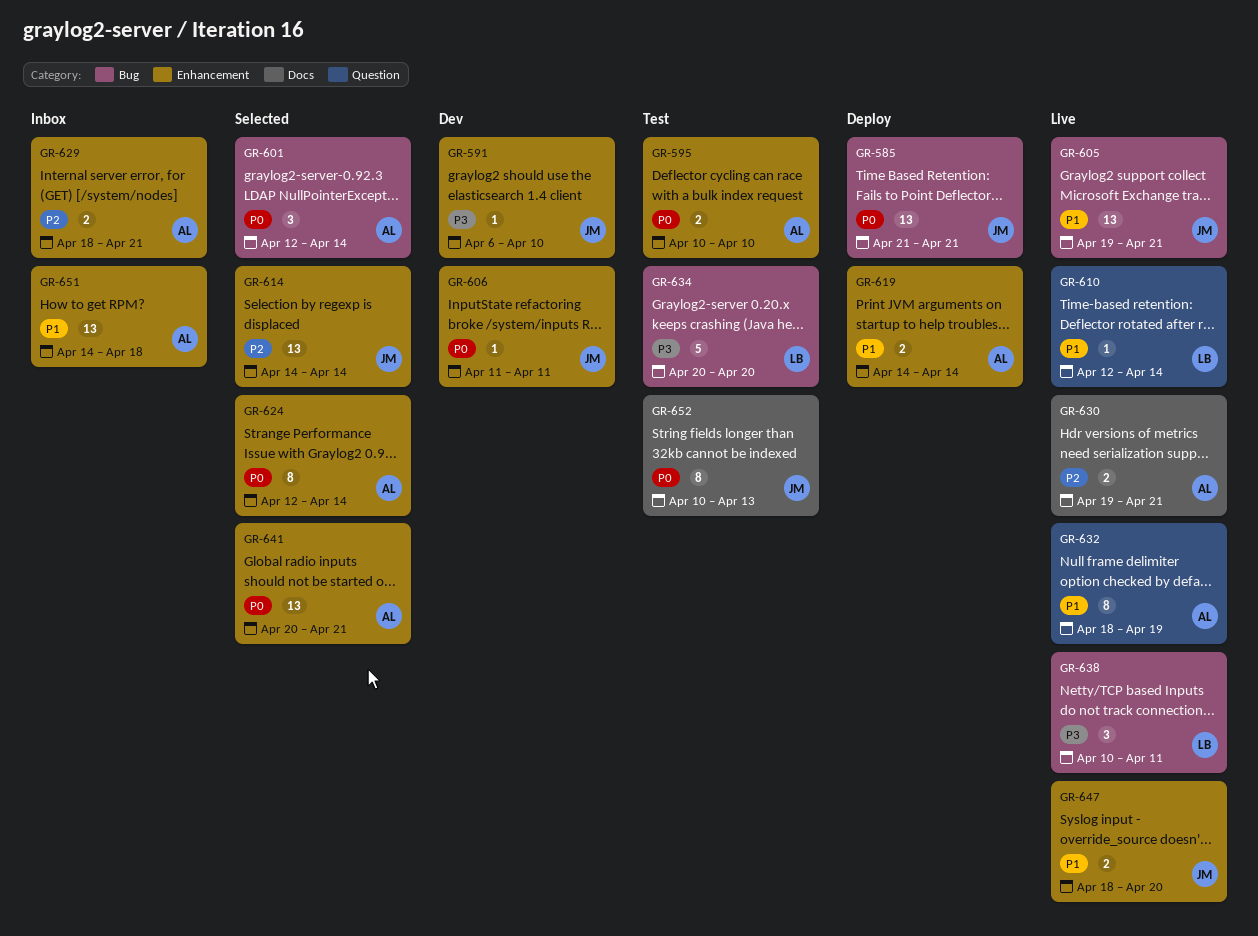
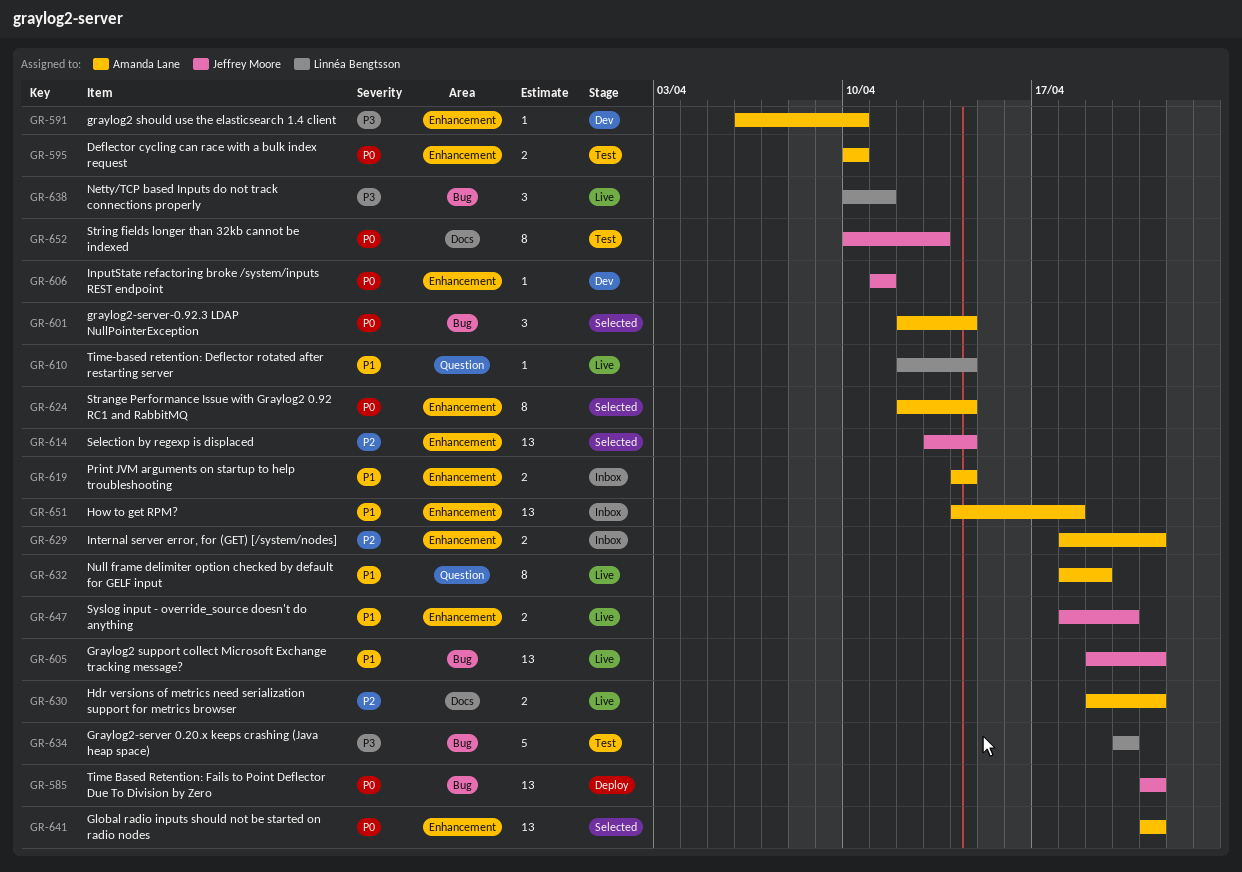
GR-591, owner: Jeffrey Moore -> Amanda Lane
GR-614, start: Apr 14 -> Apr 13
GR-619, status: Deploy -> Inbox
GR-641, start: Apr 20 -> Apr 21

